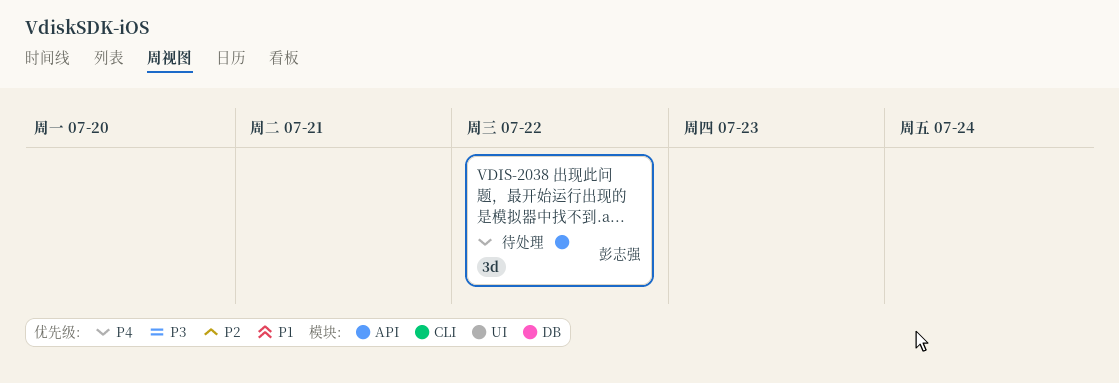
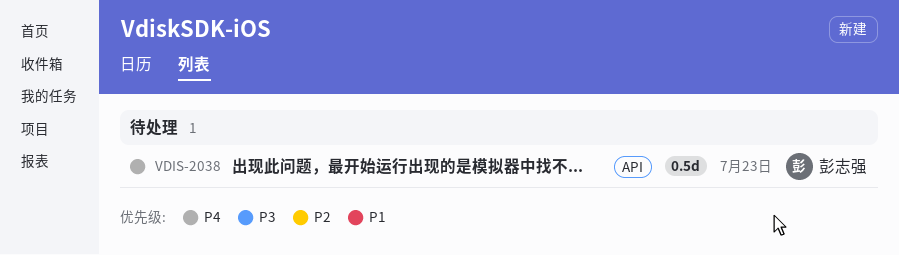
VDIS-2038, estimate: 3d -> 0.5d
VDIS-2038, due: Jul 22 -> Jul 23

